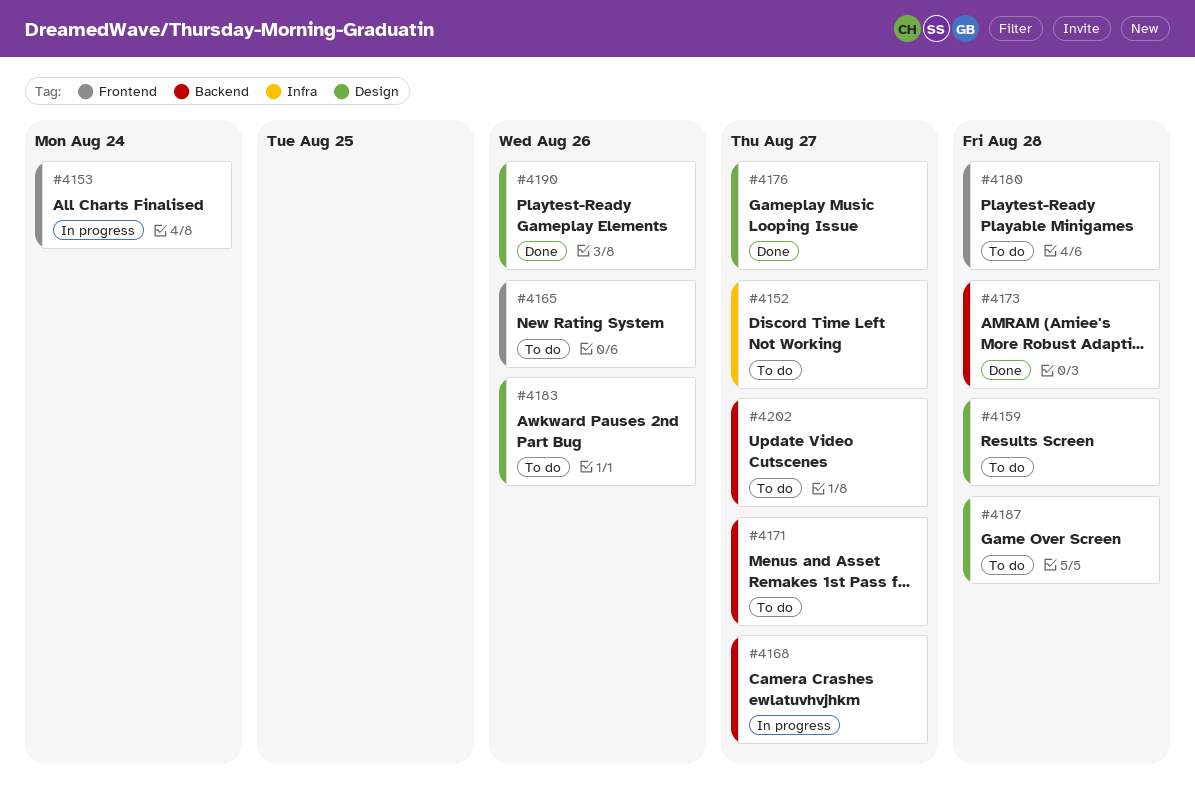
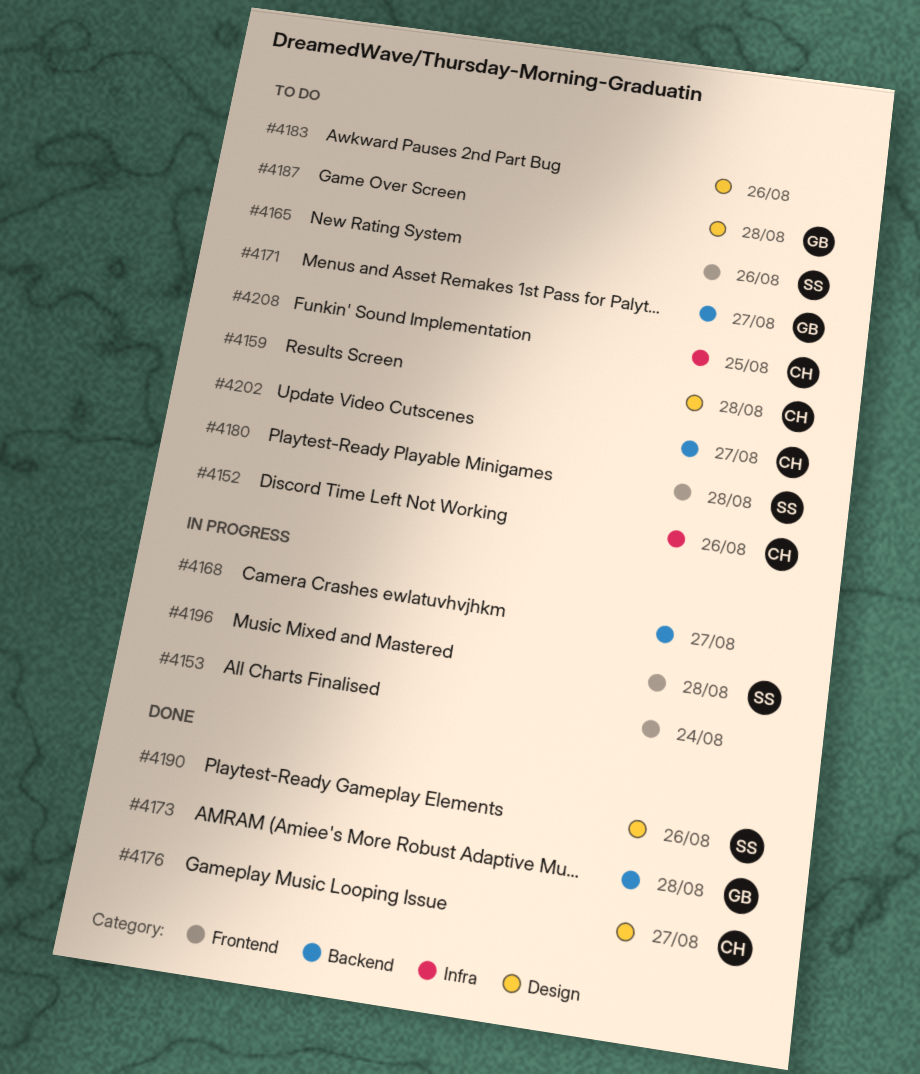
#4152, due: Aug 27 -> Aug 26
#4196: none -> present
#4208: none -> present

